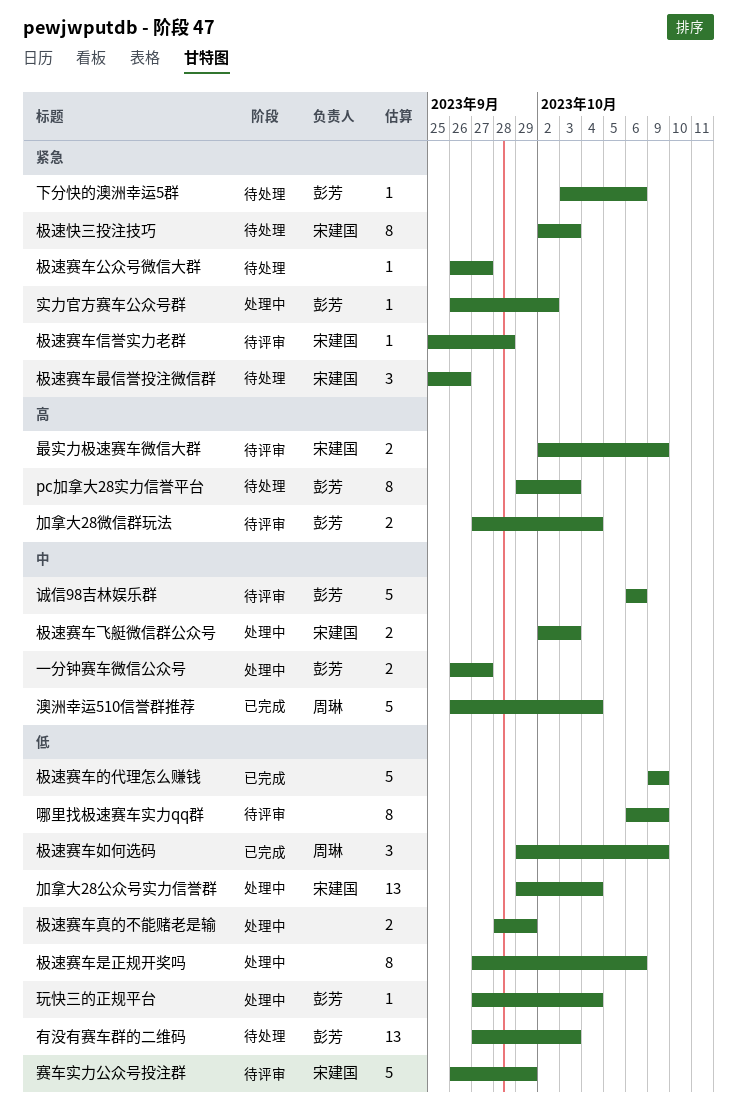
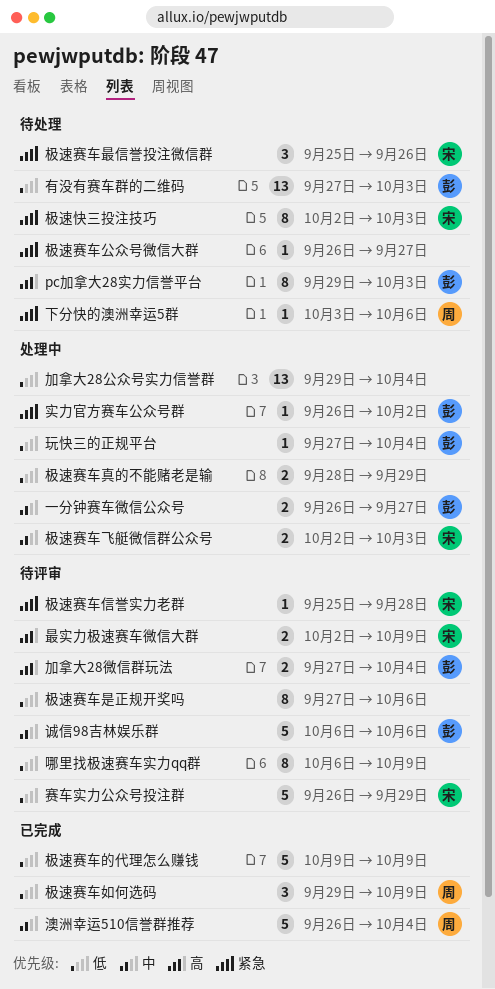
下分快的澳洲幸运5群, owner: 彭芳 -> 周琳
加拿大28公众号实力信誉群, owner: 宋建国 -> none
极速赛车是正规开奖吗, status: 处理中 -> 待评审

